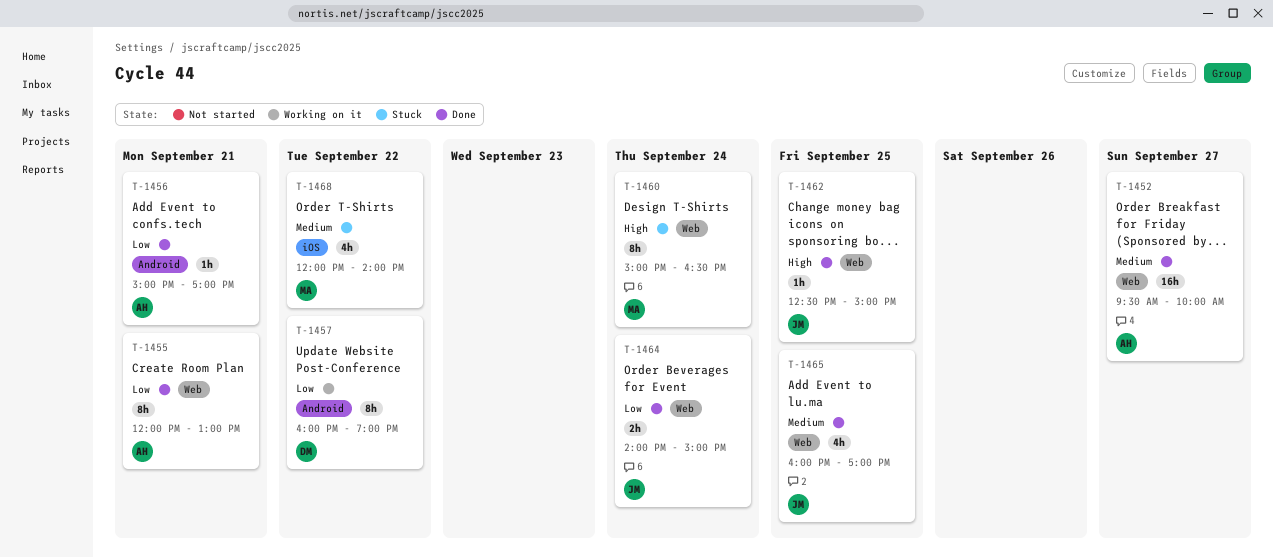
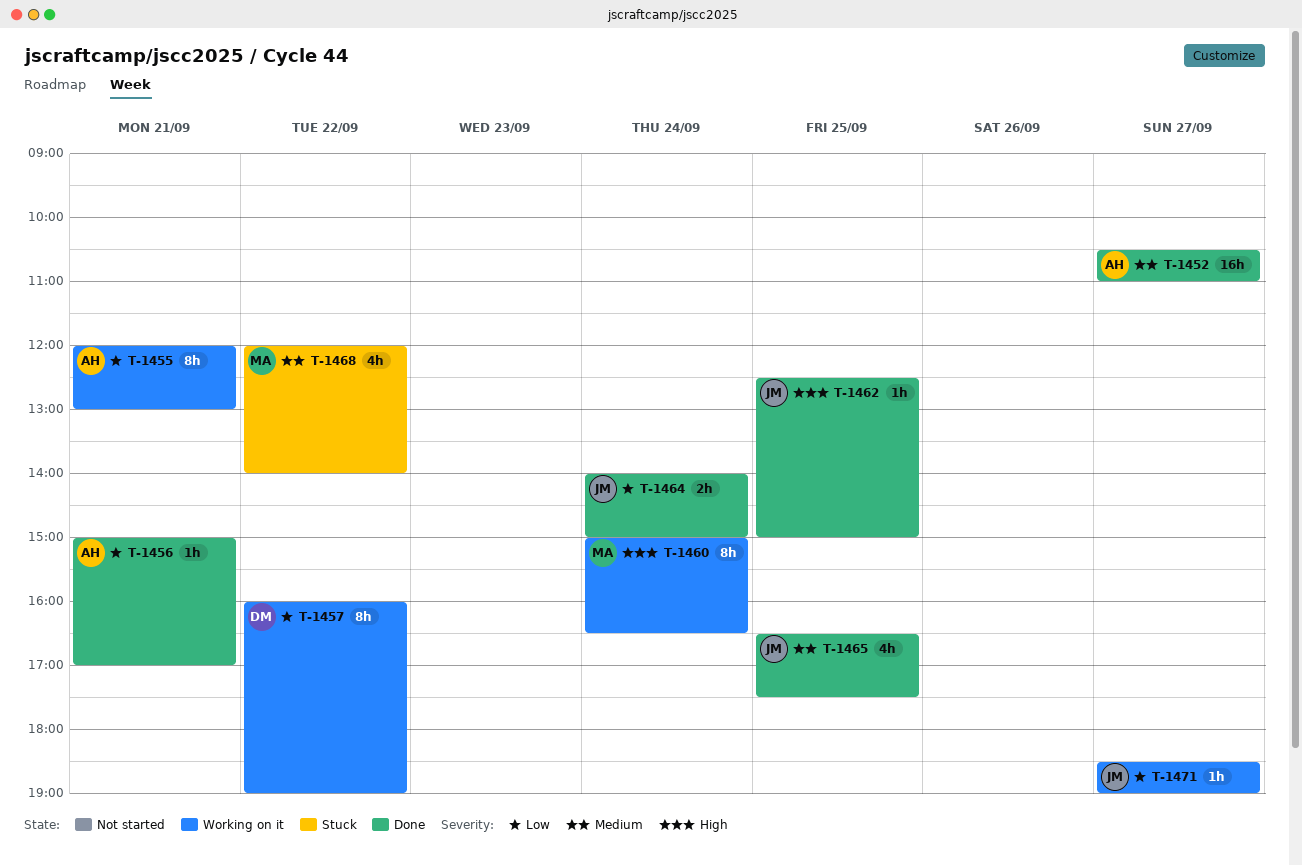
T-1452, begins: 09:30 -> 10:30
T-1452, ends: 10:00 -> 11:00
T-1455, status: Done -> Working on it
T-1460, status: Stuck -> Working on it
T-1465, begins: 16:00 -> 16:30
T-1465, ends: 17:00 -> 17:30
T-1471: none -> present

